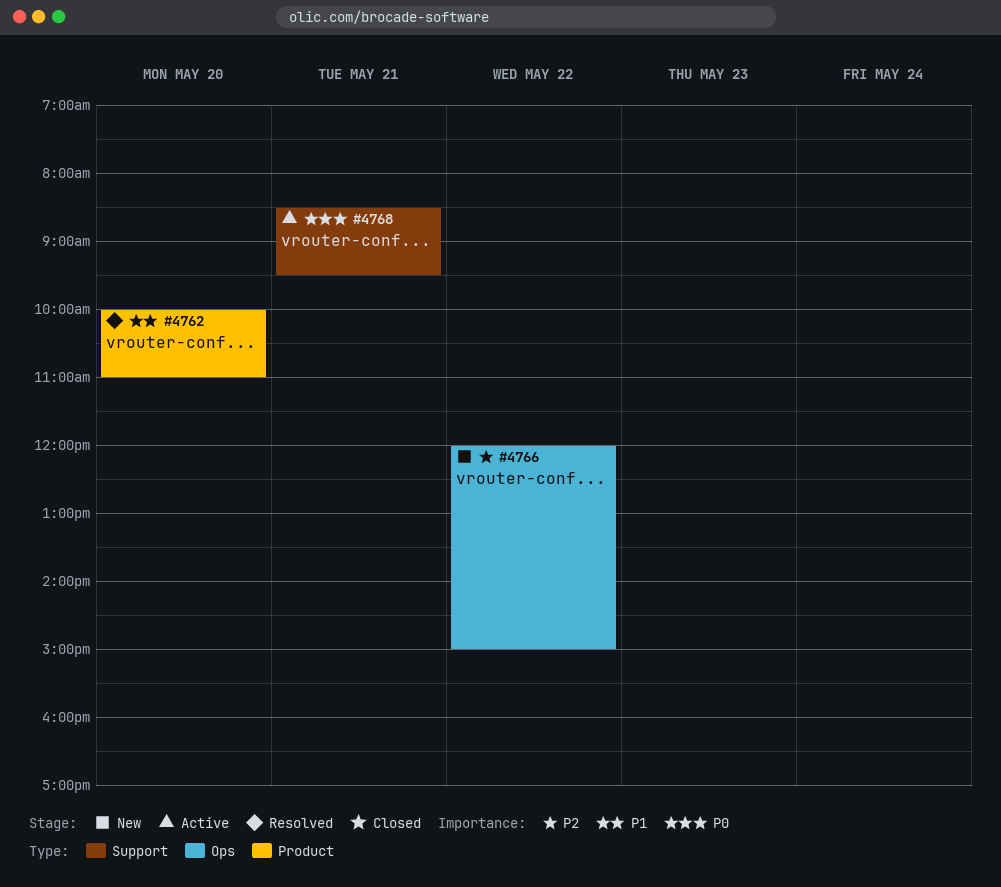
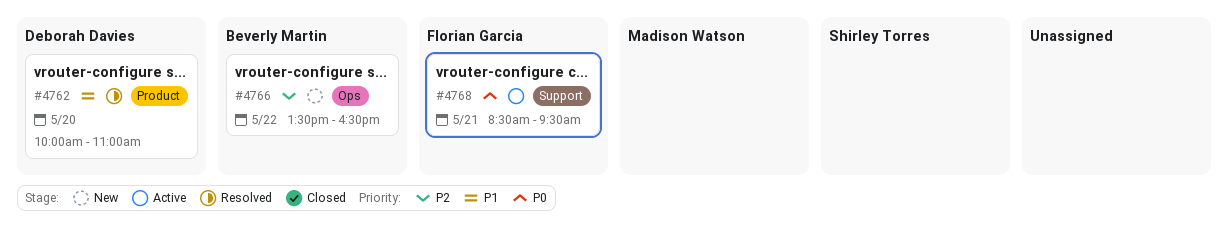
#4766, begins: 12:00 -> 13:30
#4766, ends: 15:00 -> 16:30

